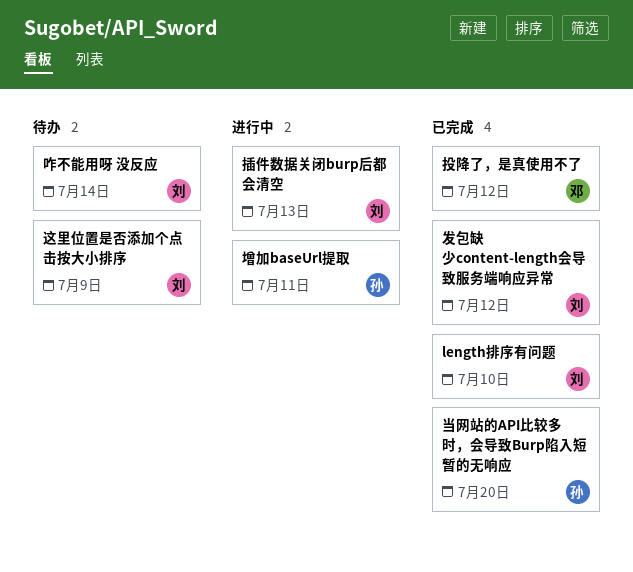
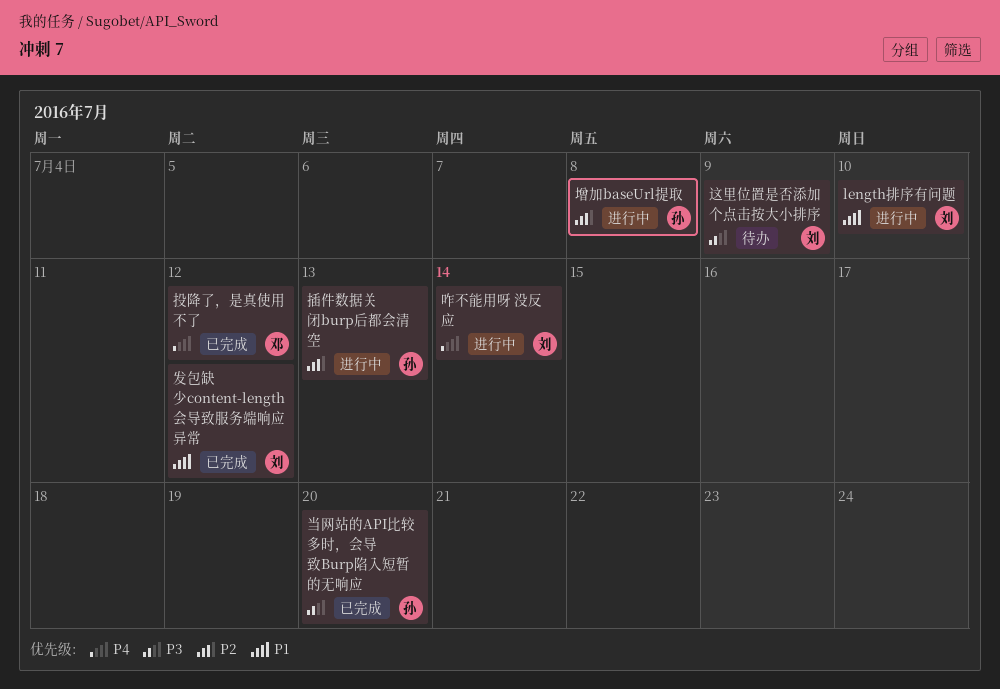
length排序有问题, status: 已完成 -> 进行中
咋不能用呀 没反应, status: 待办 -> 进行中
增加baseUrl提取, due: Jul 11 -> Jul 8
插件数据关闭burp后都会清空, owner: 刘 -> 孙

